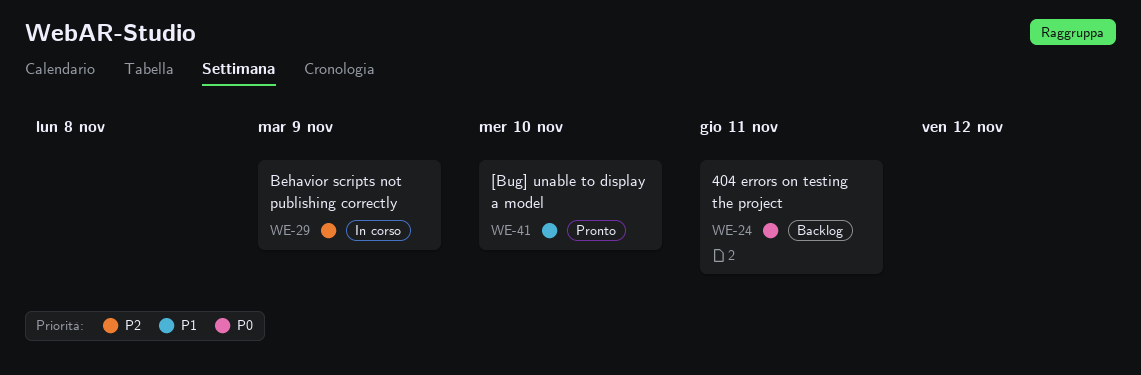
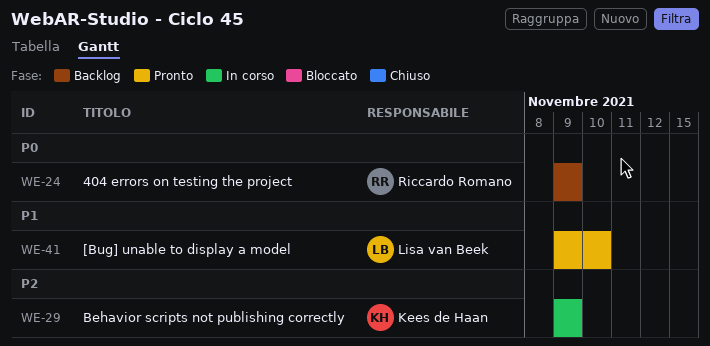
WE-24, due: Nov 11 -> Nov 9

